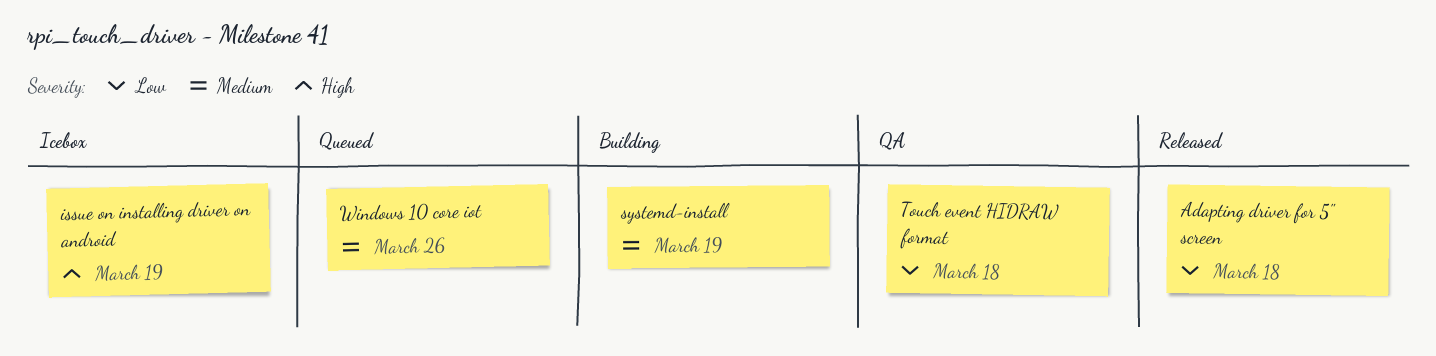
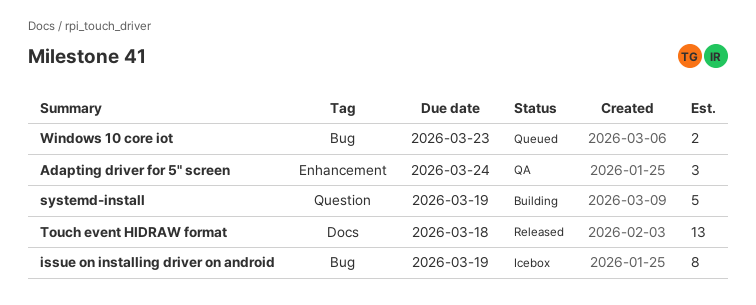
Adapting driver for 5" screen, status: Released -> QA
Adapting driver for 5" screen, due: Mar 18 -> Mar 24
Touch event HIDRAW format, status: QA -> Released
Windows 10 core iot, due: Mar 26 -> Mar 23

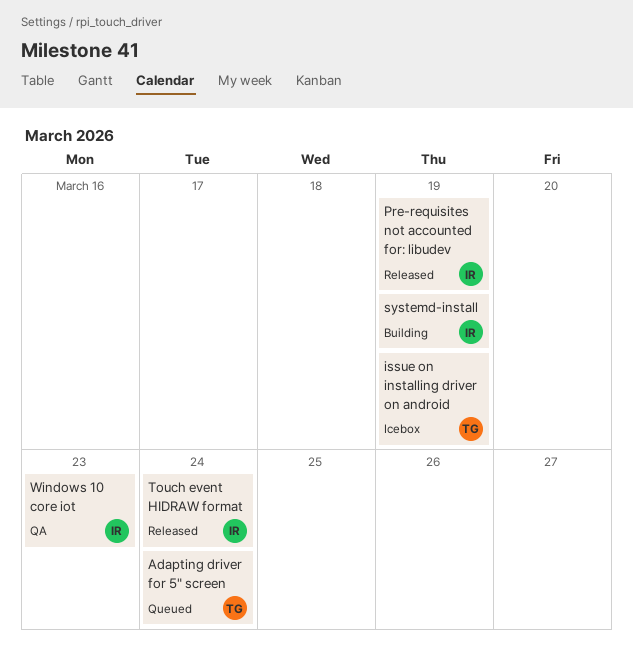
Adapting driver for 5" screen, status: QA -> Queued
Pre-requisites not accounted for: libudev: none -> present
Touch event HIDRAW format, due: Mar 18 -> Mar 24
Windows 10 core iot, status: Queued -> QA

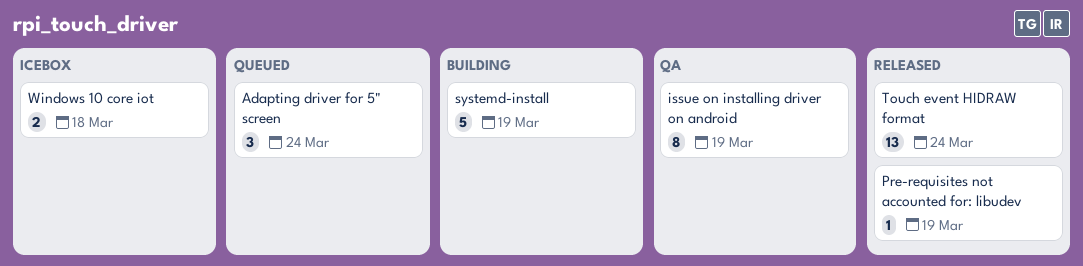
issue on installing driver on android, status: Icebox -> QA
Windows 10 core iot, status: QA -> Icebox
Windows 10 core iot, due: Mar 23 -> Mar 18

